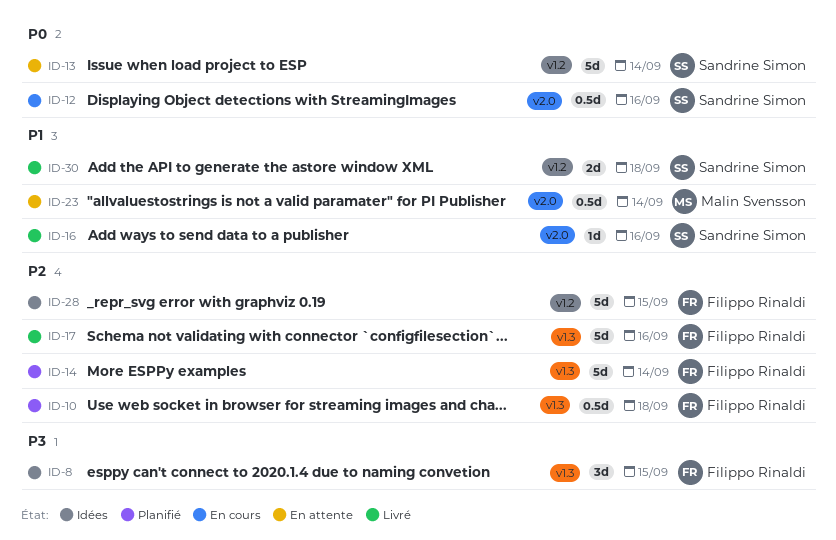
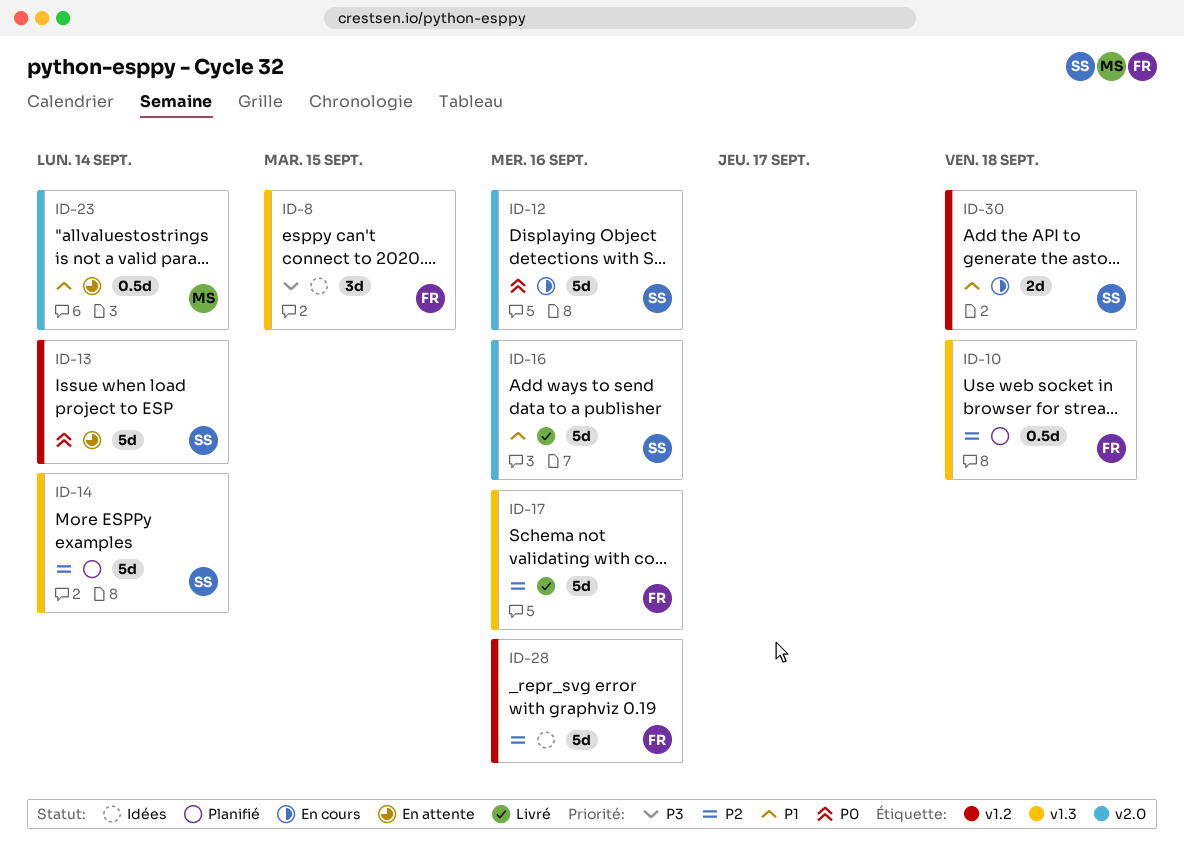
ID-12, estimate: 0.5d -> 5d
ID-14, owner: Filippo Rinaldi -> Sandrine Simon
ID-16, estimate: 1d -> 5d
ID-28, due: Sep 15 -> Sep 16
ID-30, status: Livré -> En cours

